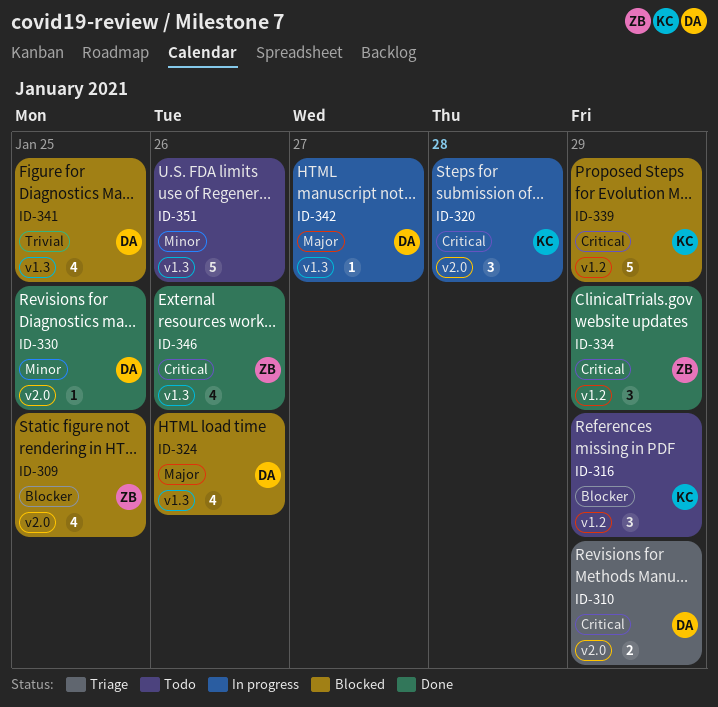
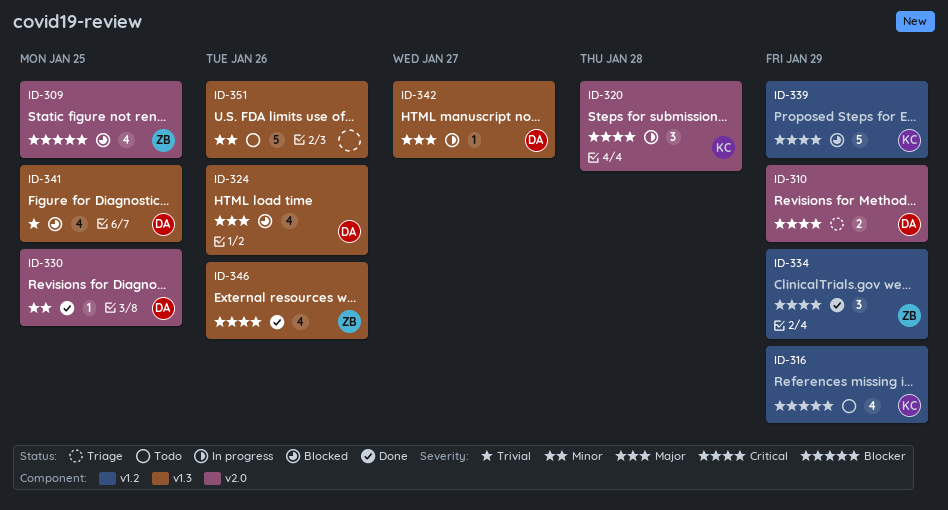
ID-316, estimate: 3 -> 4

